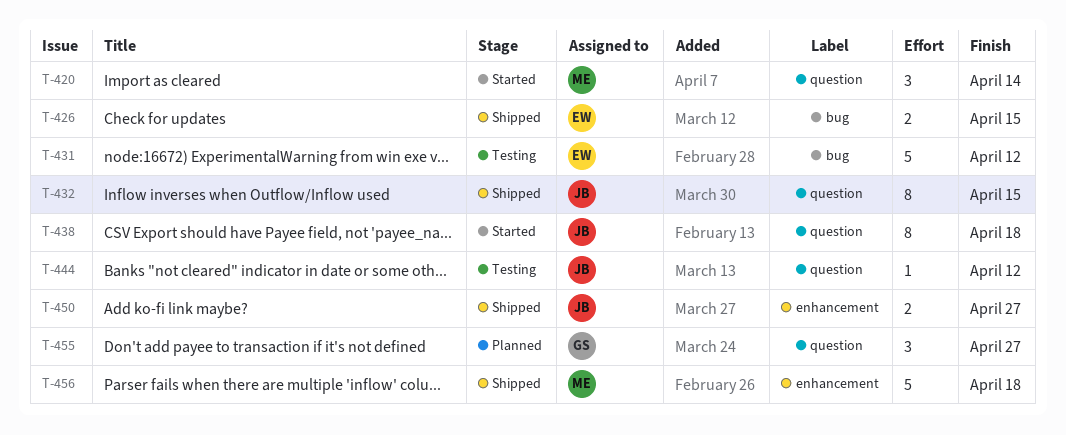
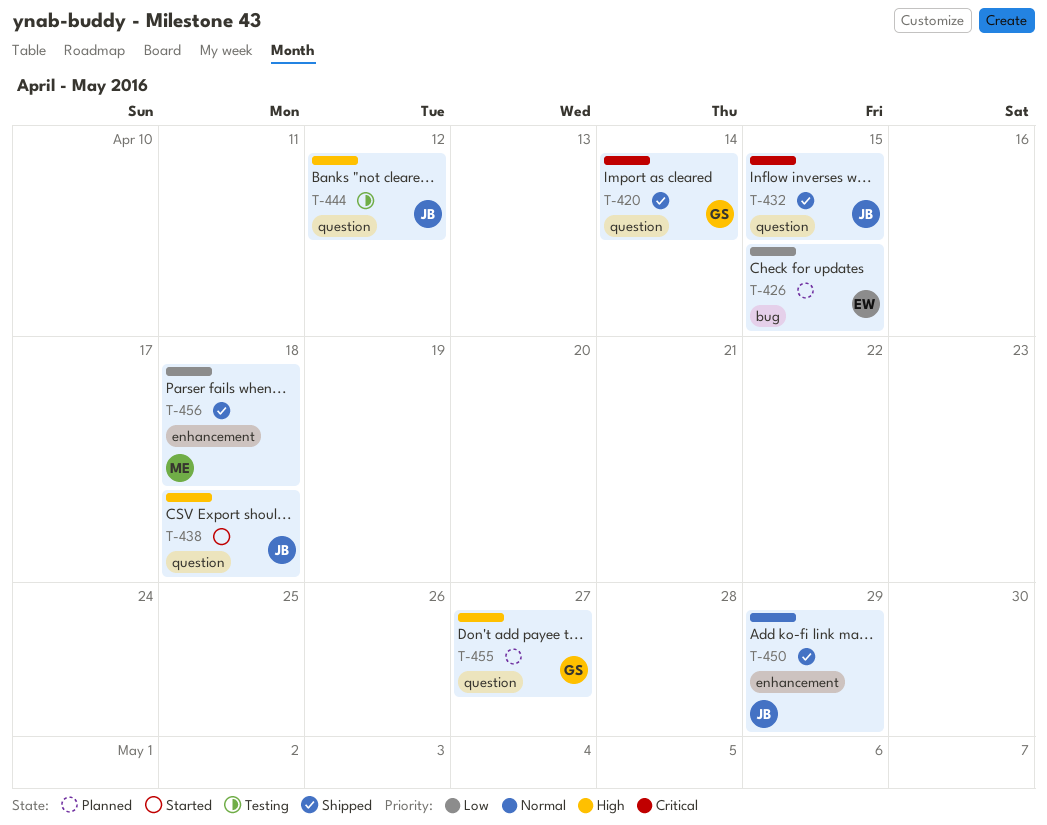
T-420, status: Started -> Shipped
T-420, owner: ME -> GS
T-426, status: Shipped -> Planned
T-431: present -> none
T-450, due: Apr 27 -> Apr 29

